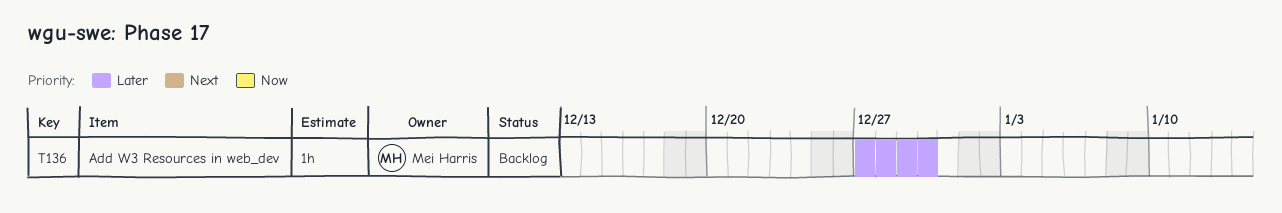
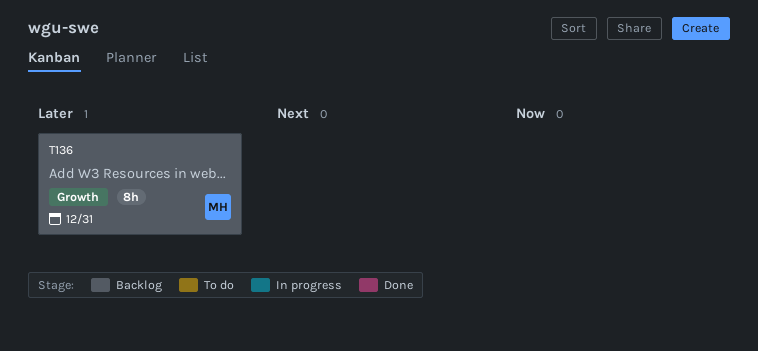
T136, estimate: 1h -> 8h
T136, due: Dec 30 -> Dec 31

